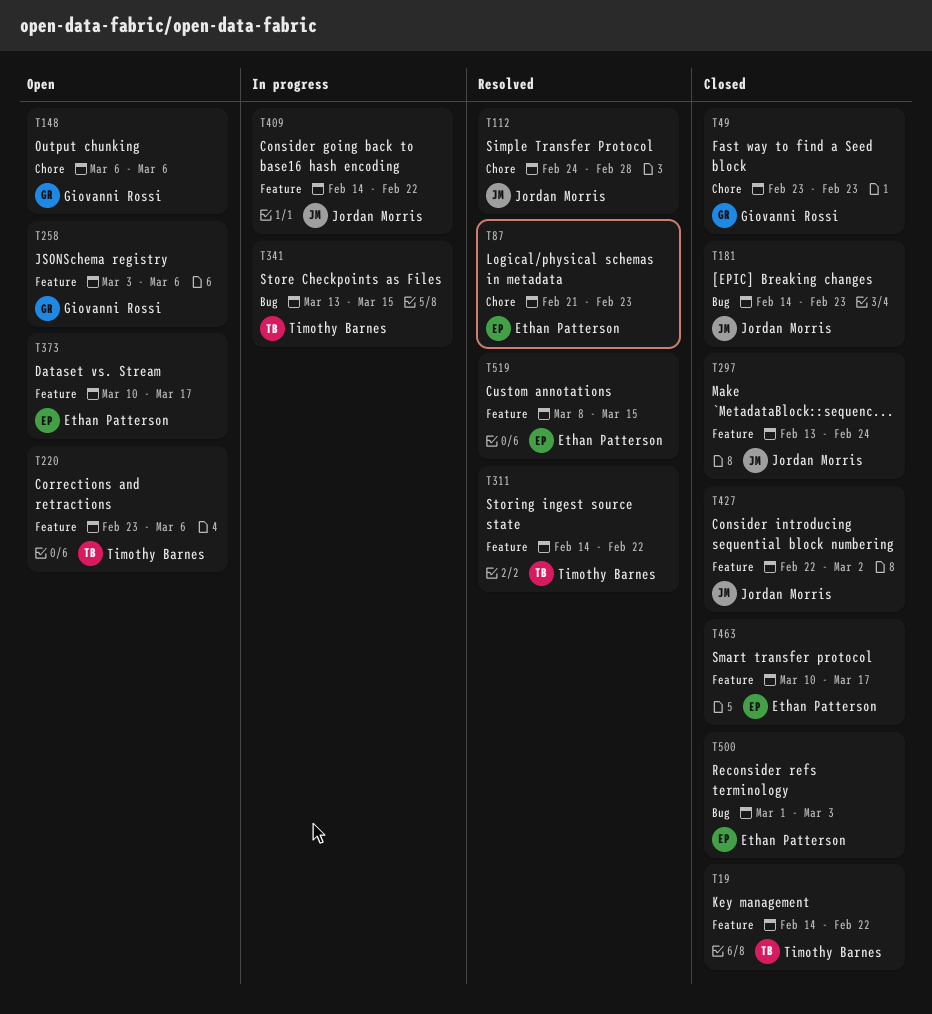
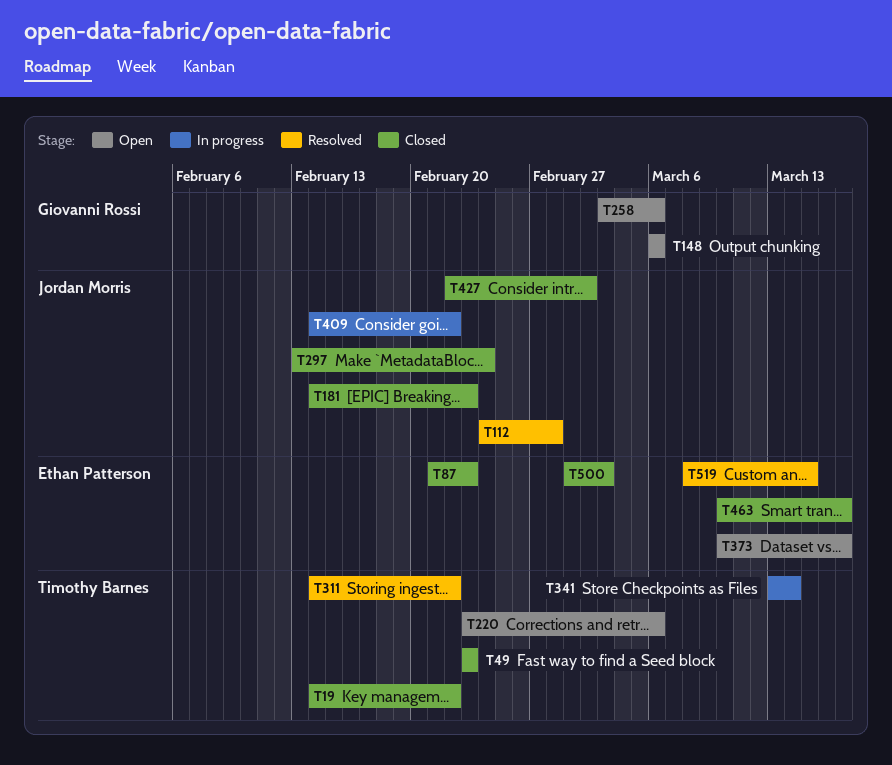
T49, owner: Giovanni Rossi -> Timothy Barnes
T87, status: Resolved -> Closed
T341, due: Mar 15 -> Mar 14

